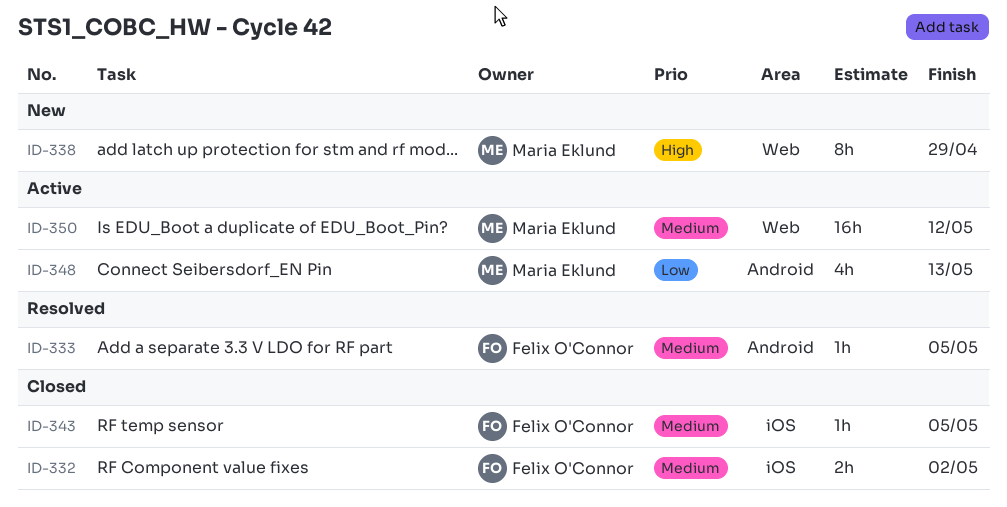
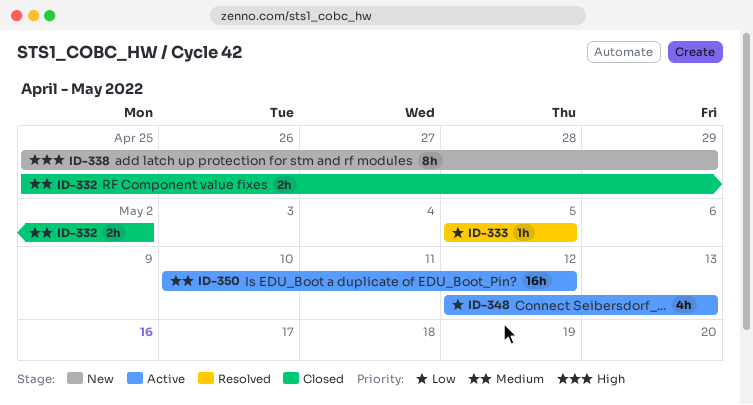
ID-333, priority: Medium -> Low
ID-343: present -> none

